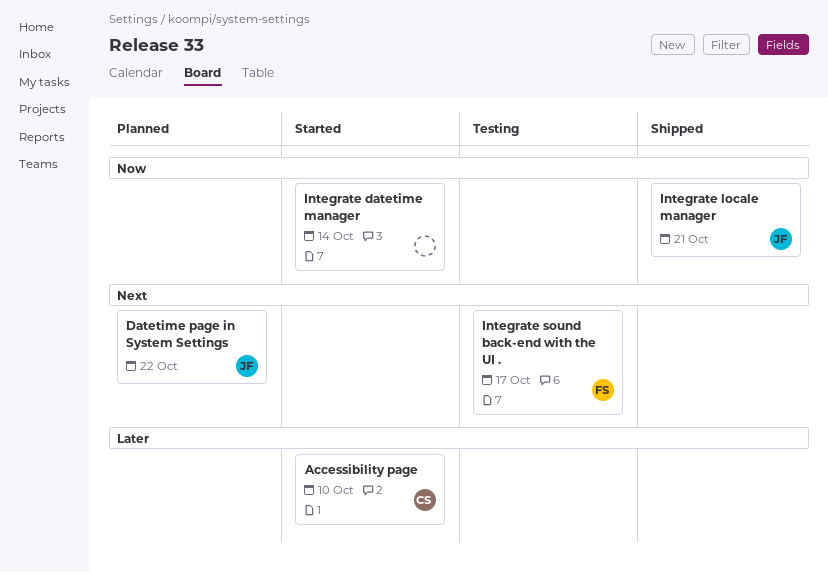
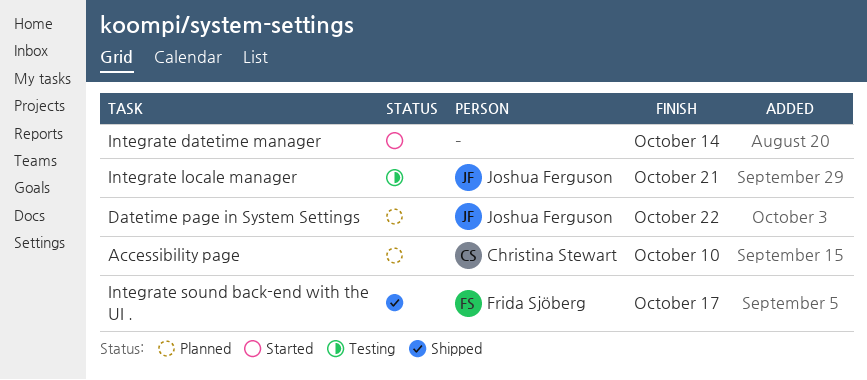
Accessibility page, status: Started -> Planned
Integrate locale manager, status: Shipped -> Testing
Integrate sound back-end with the UI ., status: Testing -> Shipped

